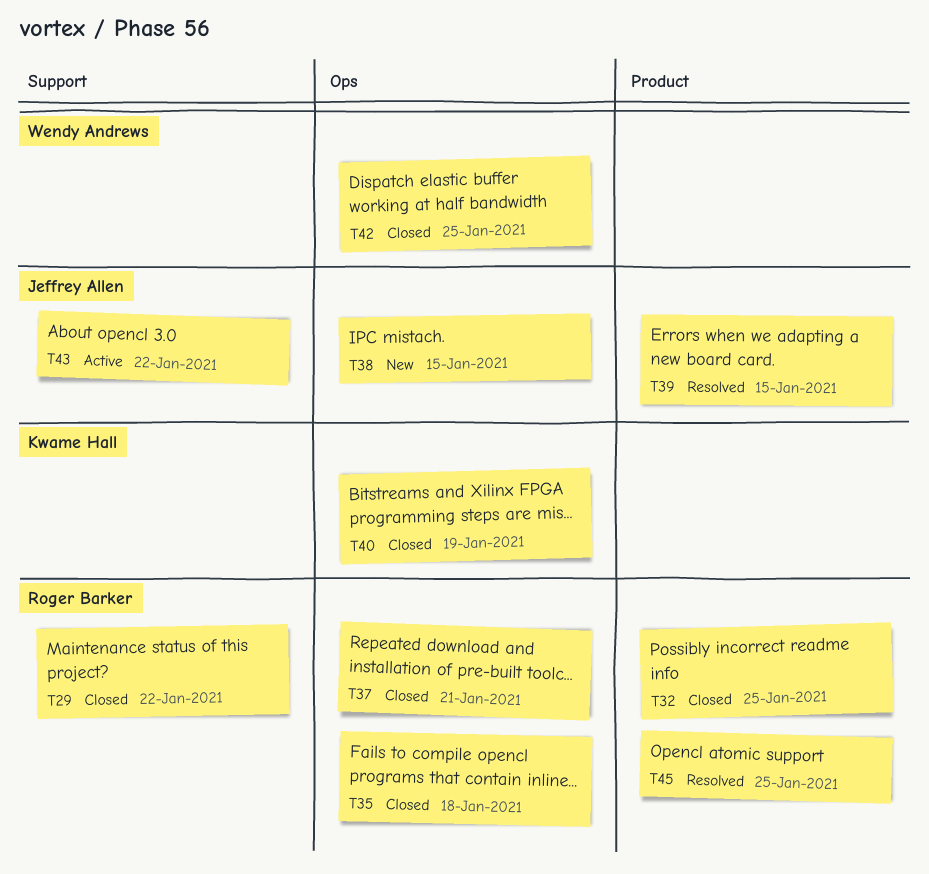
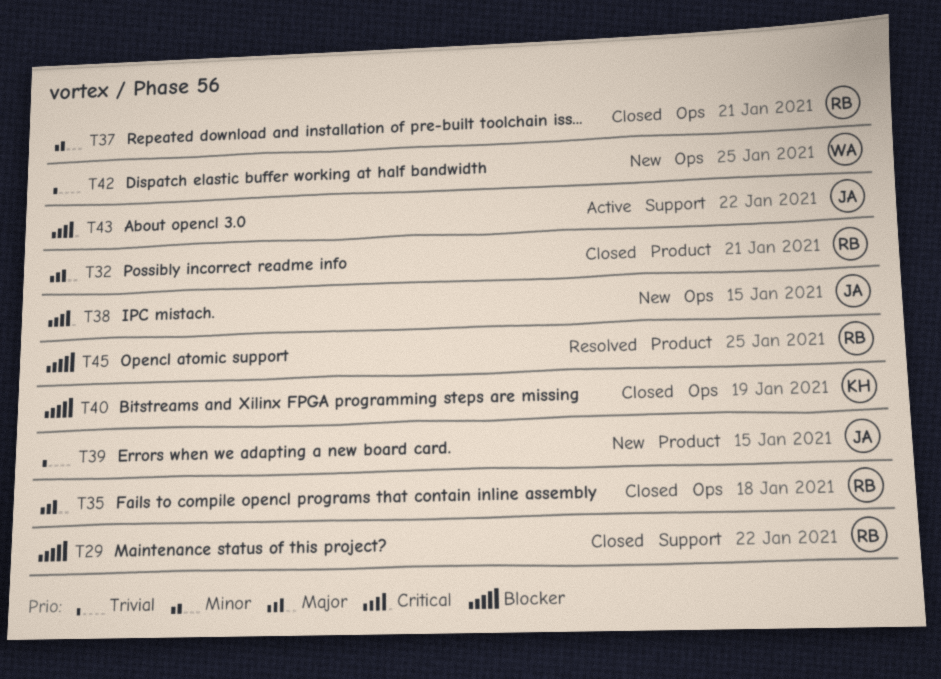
T32, due: Jan 25 -> Jan 21
T39, status: Resolved -> New
T42, status: Closed -> New

